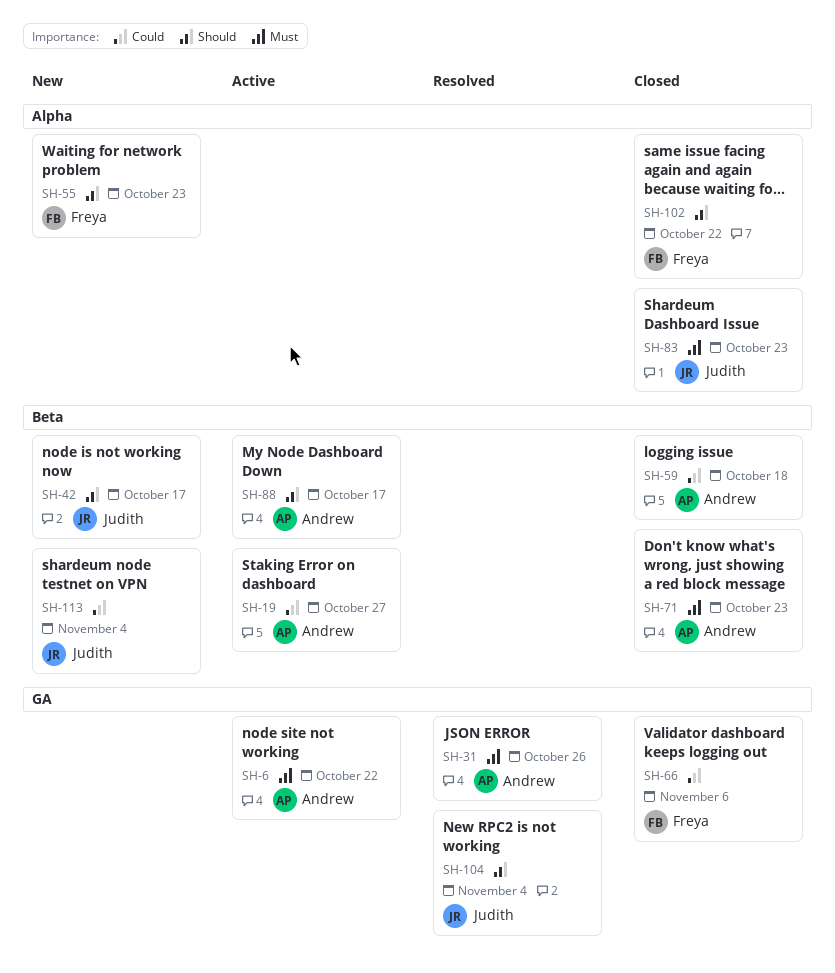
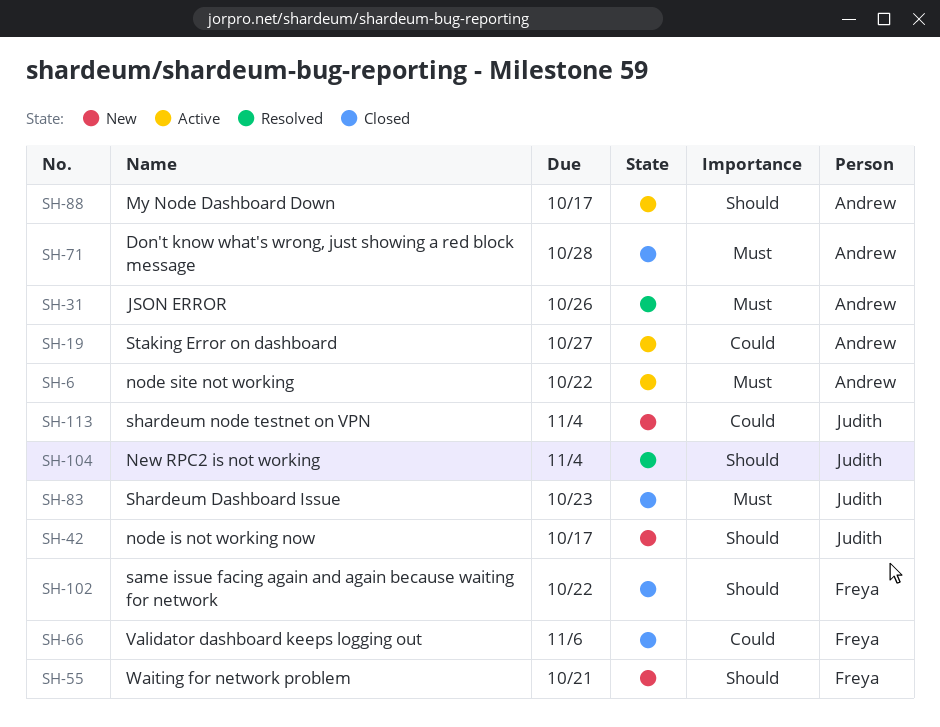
SH-55, due: Oct 23 -> Oct 21
SH-59: present -> none
SH-71, due: Oct 23 -> Oct 28

